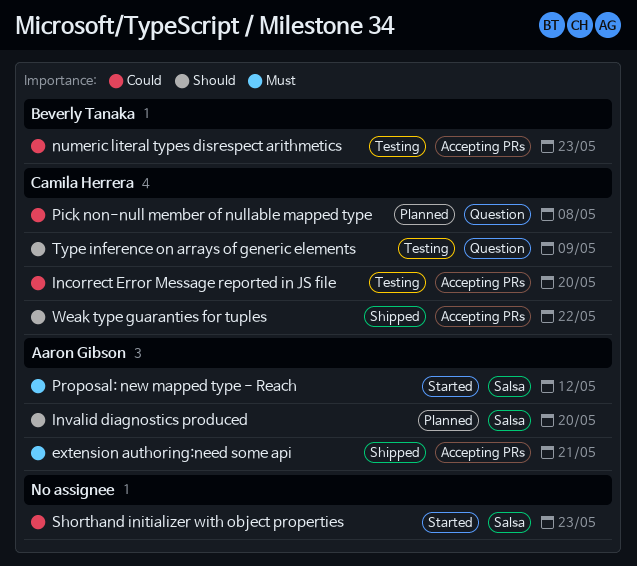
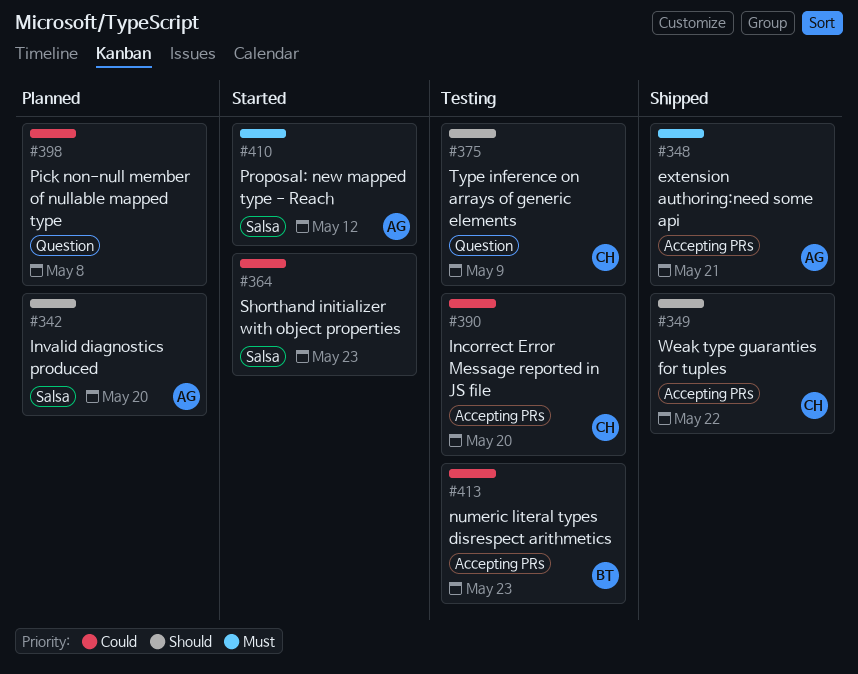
Pick non-null member of nullable mapped type, owner: Camila Herrera -> none

